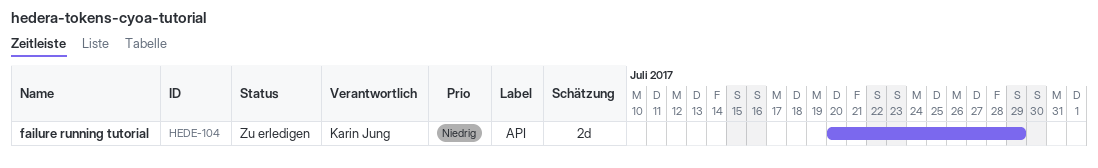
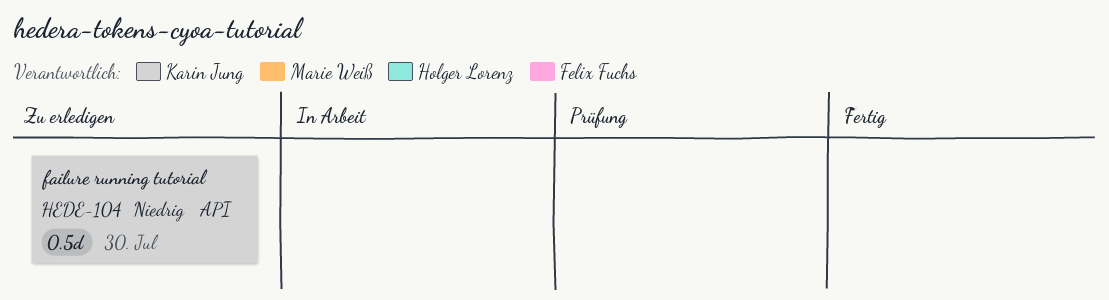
HEDE-104, estimate: 2d -> 0.5d
HEDE-104, due: Jul 29 -> Jul 30

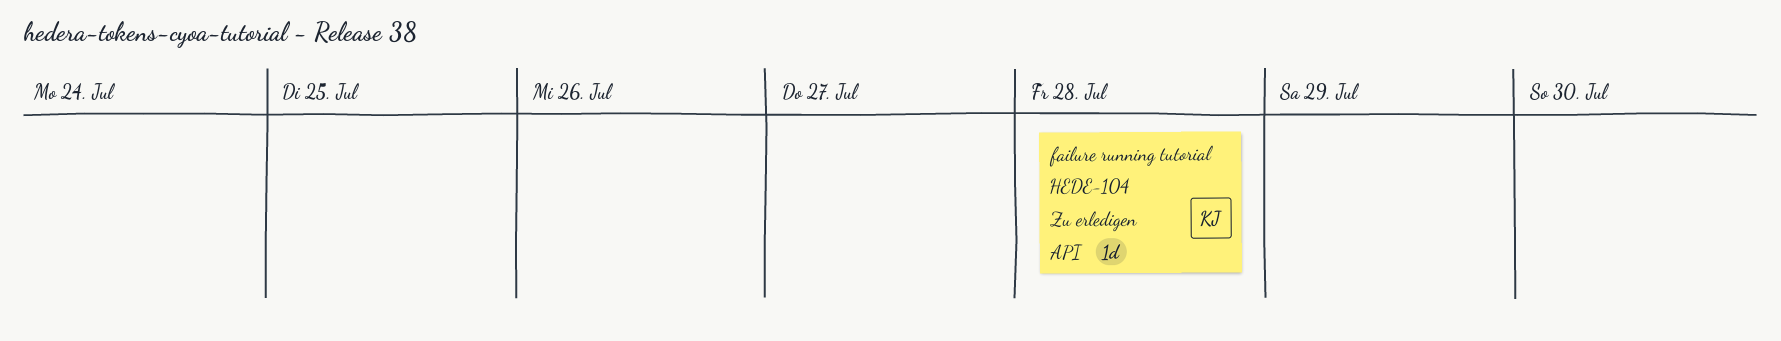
HEDE-104, estimate: 0.5d -> 1d
HEDE-104, due: Jul 30 -> Jul 28

